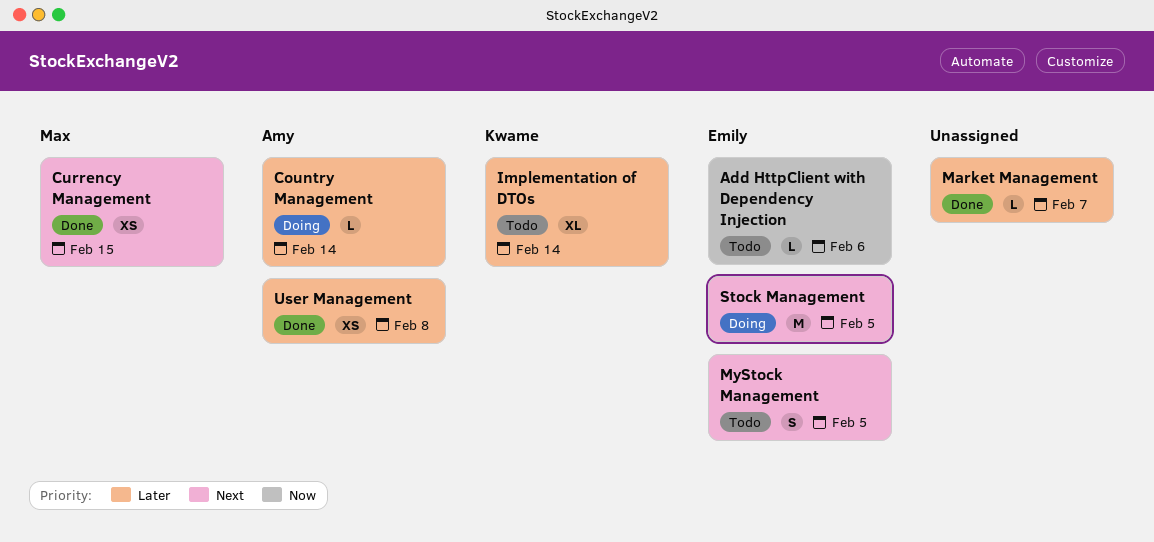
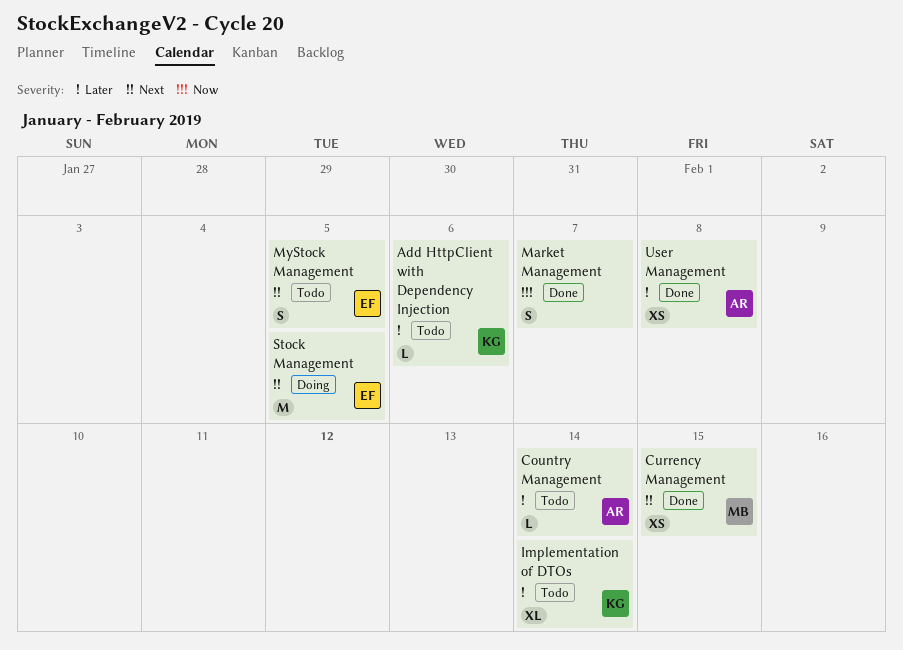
Add HttpClient with Dependency Injection, owner: Emily -> Kwame
Add HttpClient with Dependency Injection, priority: Now -> Later
Country Management, status: Doing -> Todo
Market Management, priority: Later -> Now
Market Management, estimate: L -> S

